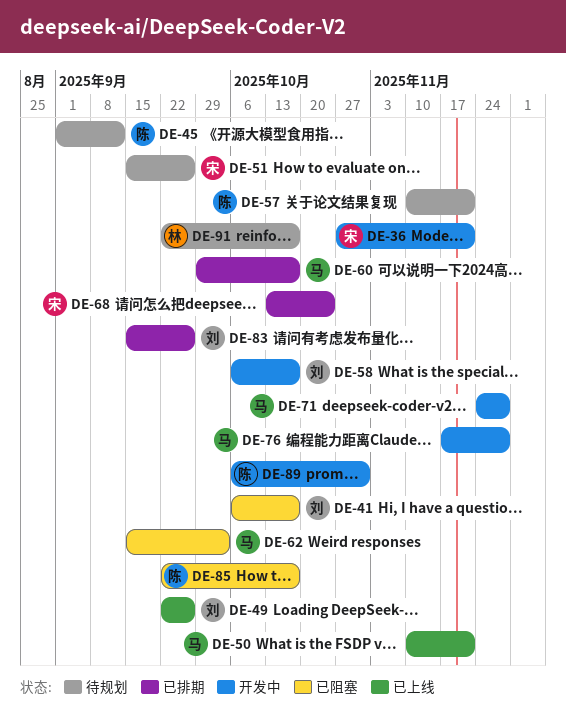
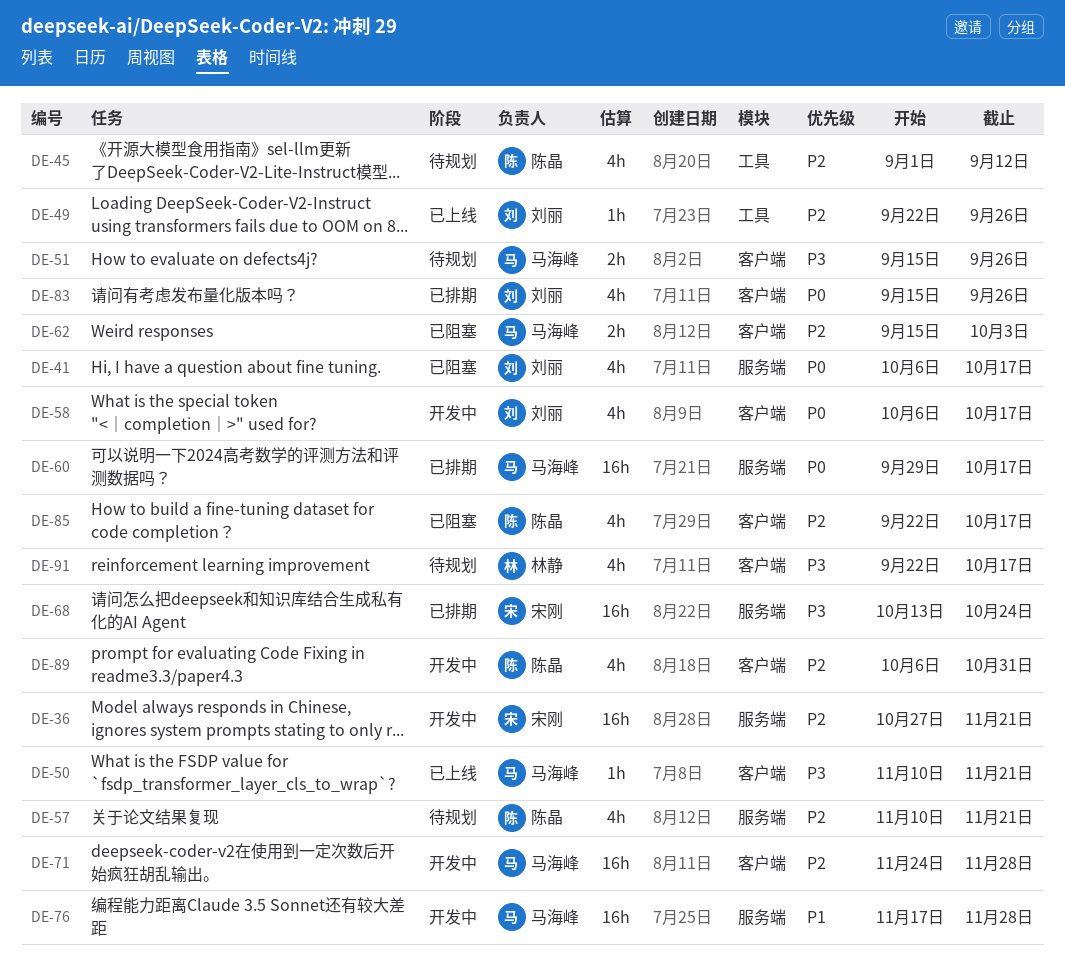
DE-51, owner: 宋刚 -> 马海峰

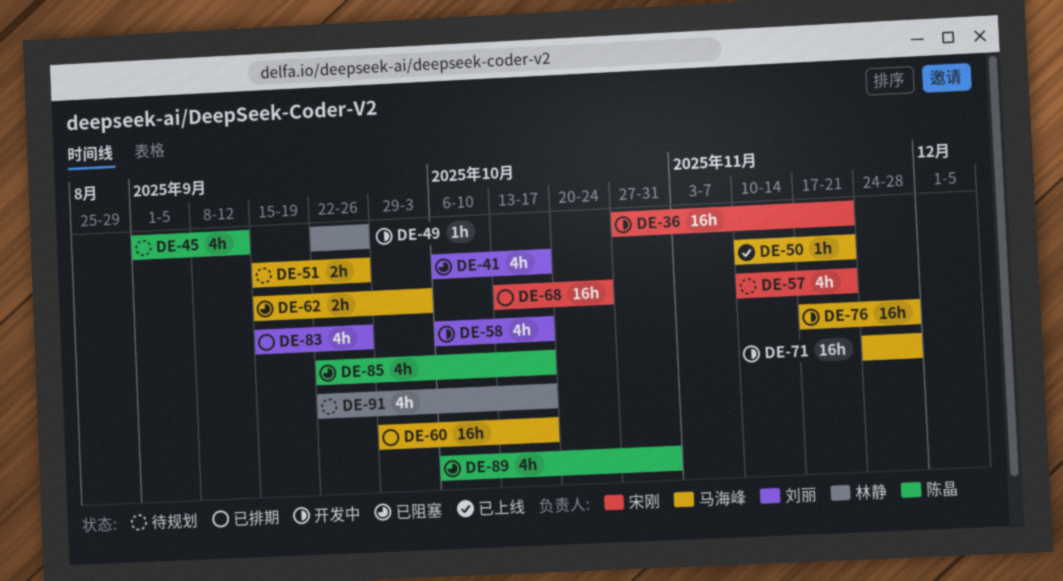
DE-49, status: 已上线 -> 开发中
DE-49, owner: 刘丽 -> 林静
DE-57, owner: 陈晶 -> 宋刚
DE-89, status: 开发中 -> 已阻塞

